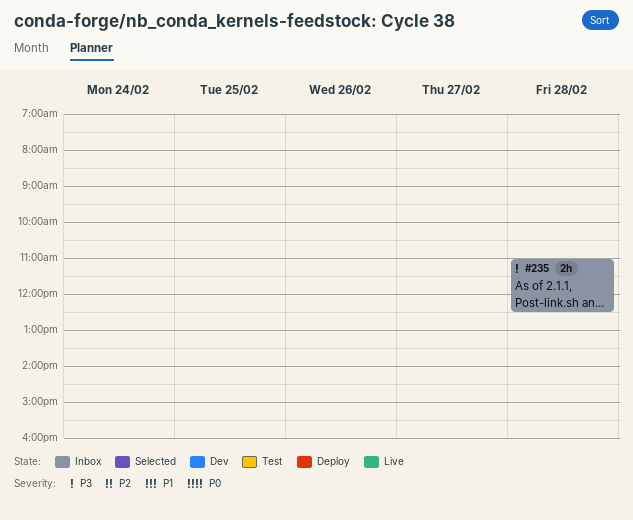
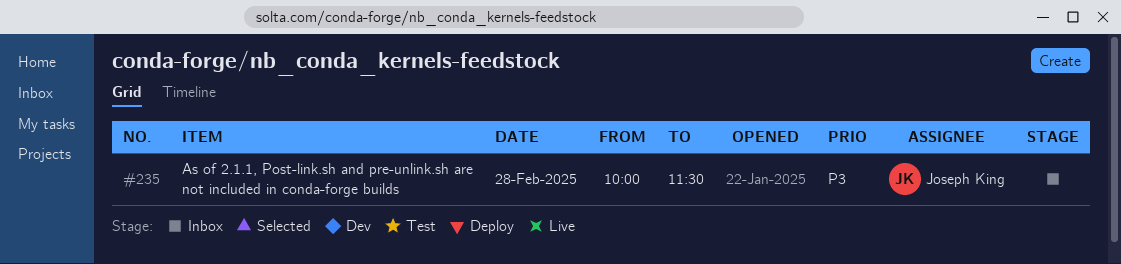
#235, begins: 11:00 -> 10:00
#235, ends: 12:30 -> 11:30

